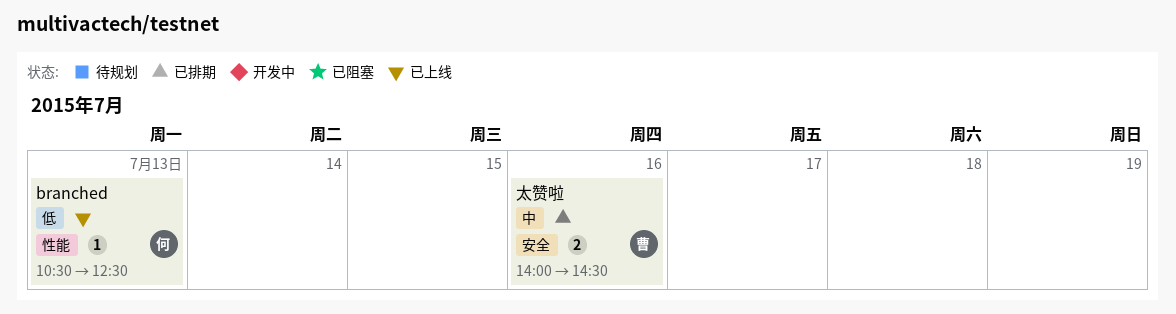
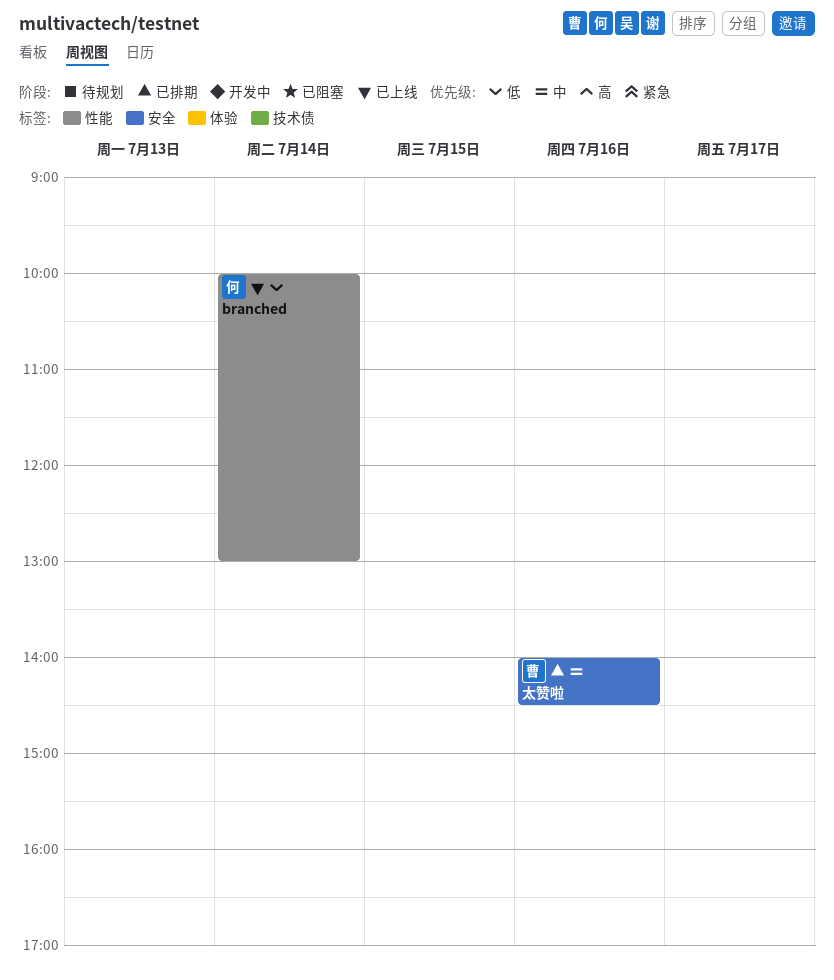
branched, day: Jul 13 -> Jul 14
branched, begins: 10:30 -> 10:00
branched, ends: 12:30 -> 13:00

